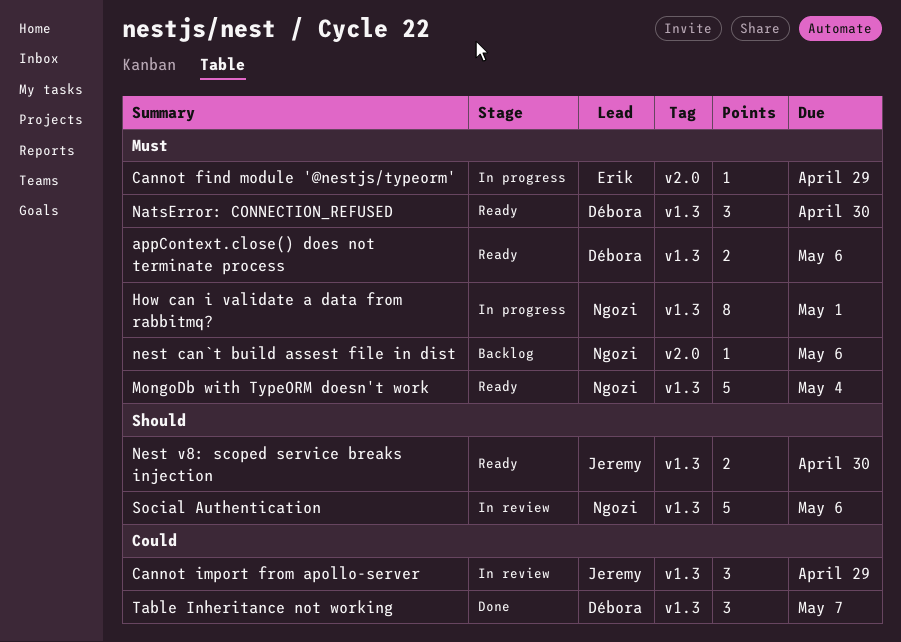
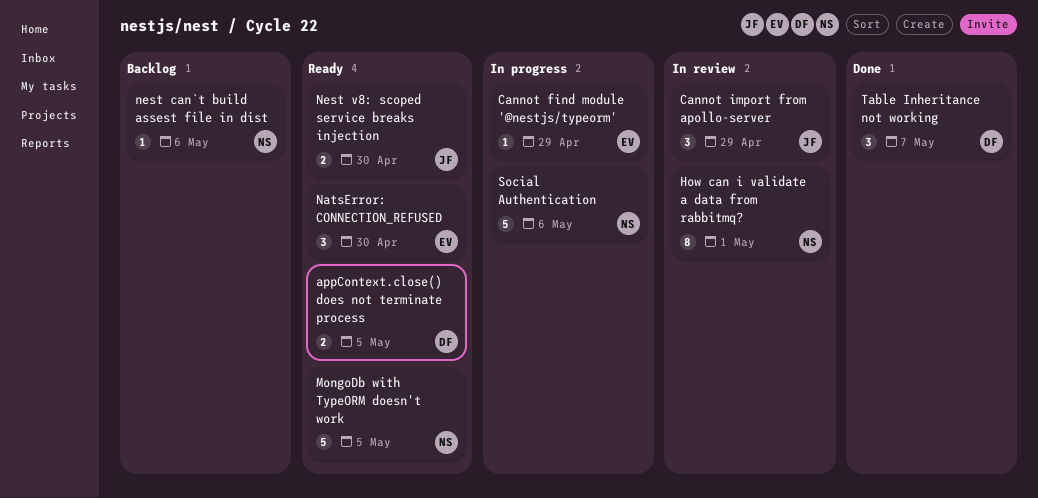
appContext.close() does not terminate process, due: May 6 -> May 5
How can i validate a data from rabbitmq?, status: In progress -> In review
MongoDb with TypeORM doesn't work, due: May 4 -> May 5
NatsError: CONNECTION_REFUSED, owner: Débora -> Erik
Social Authentication, status: In review -> In progress

